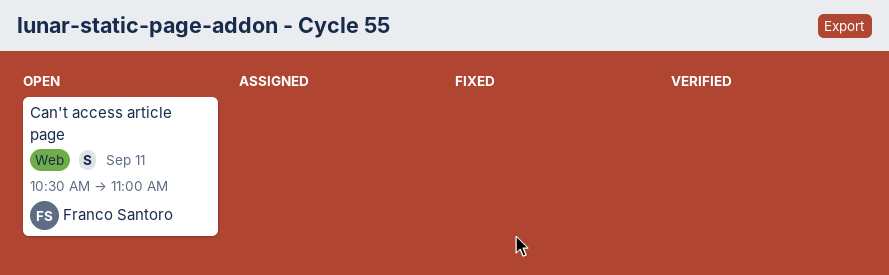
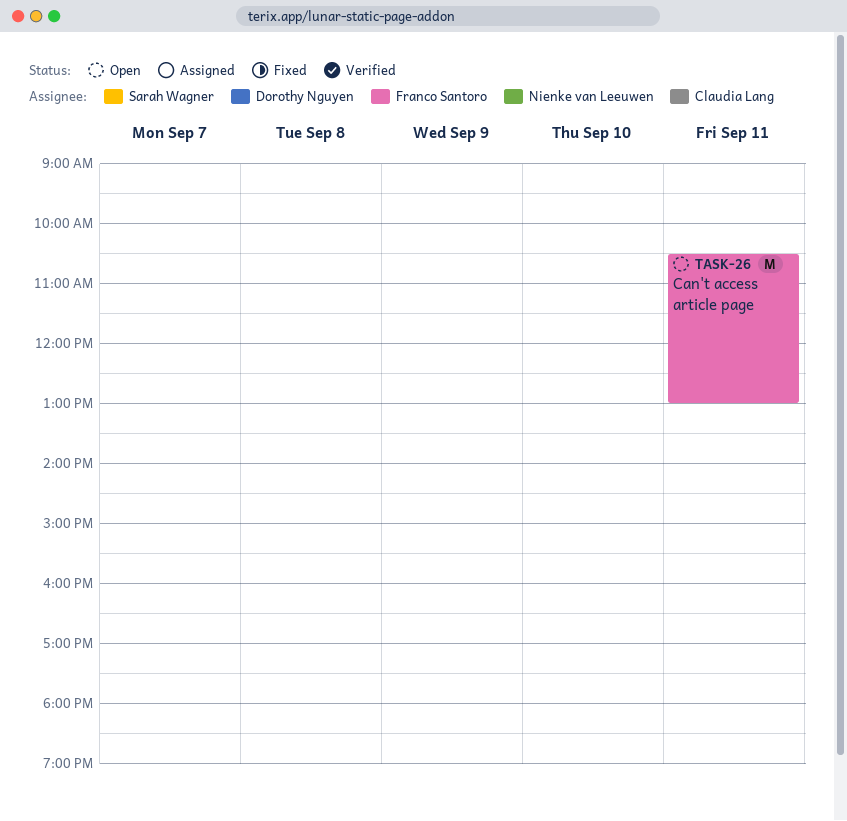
Can't access article page, estimate: S -> M
Can't access article page, ends: 11:00 -> 13:00

